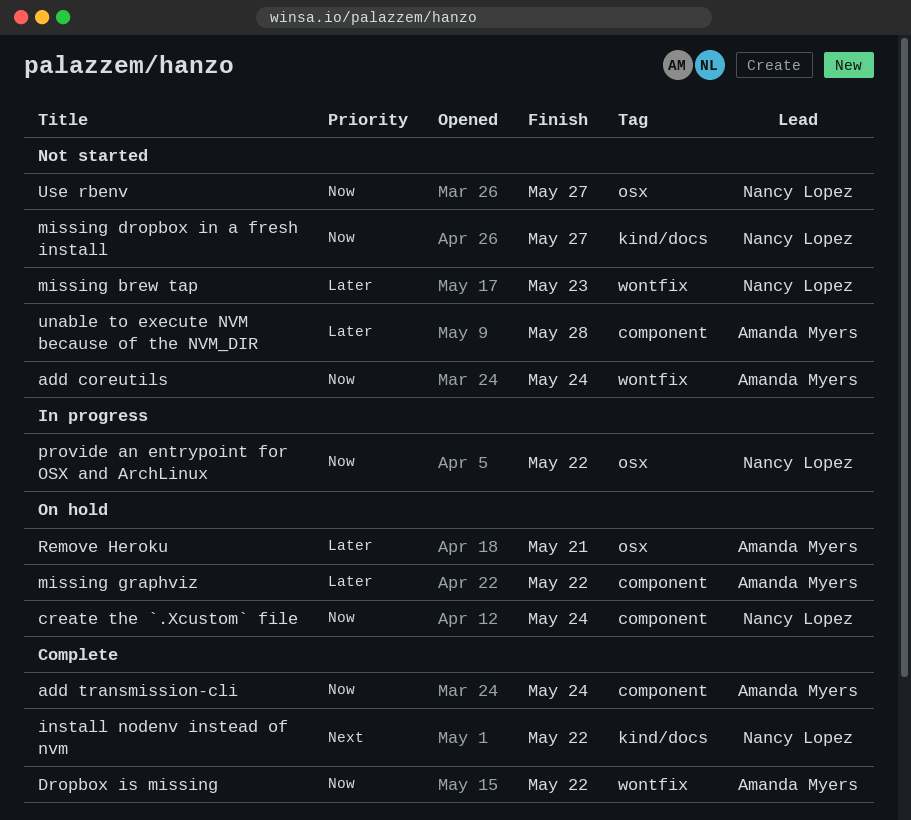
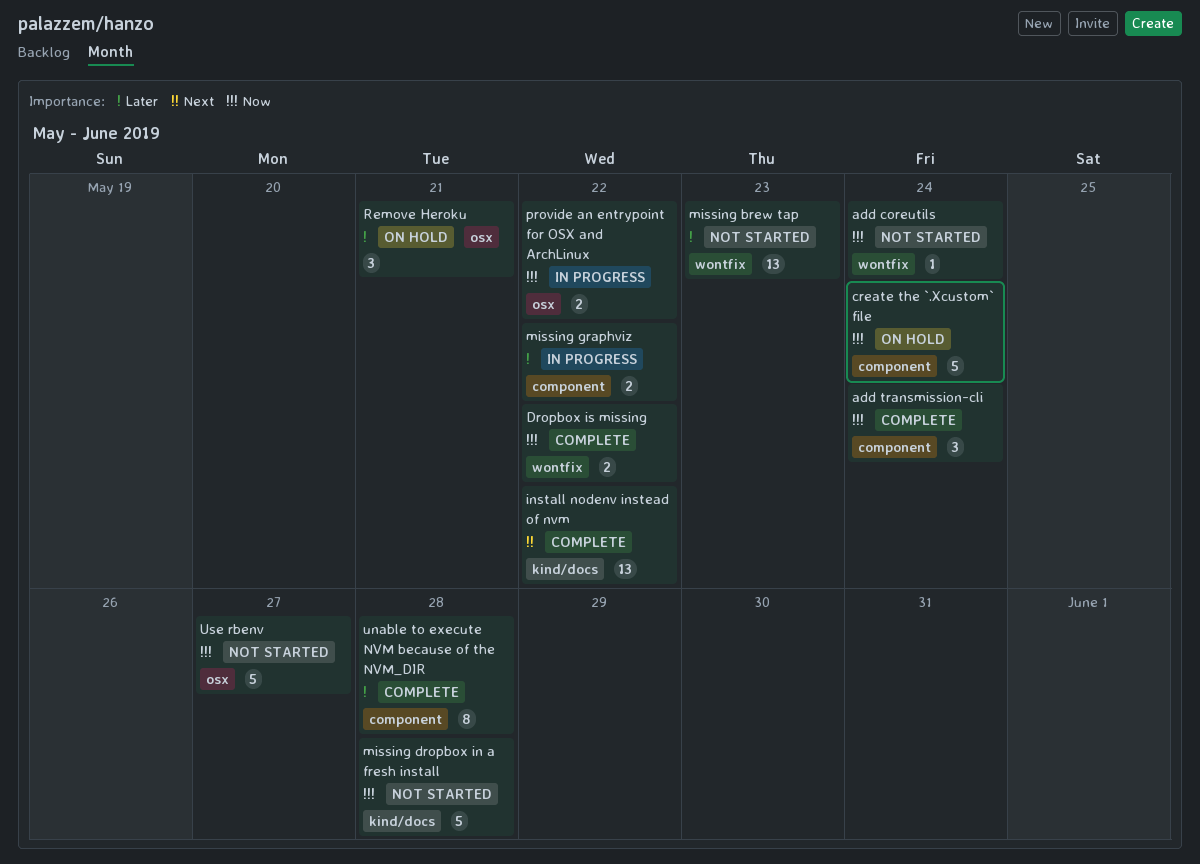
missing dropbox in a fresh install, due: May 27 -> May 28
missing graphviz, status: On hold -> In progress
unable to execute NVM because of the NVM_DIR, status: Not started -> Complete

